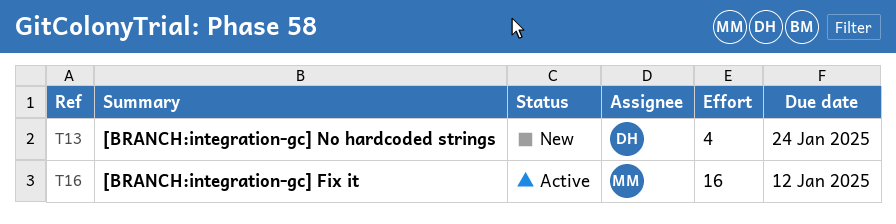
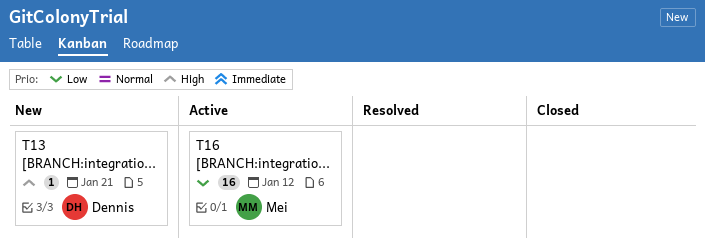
T13, estimate: 4 -> 1
T13, due: Jan 24 -> Jan 21

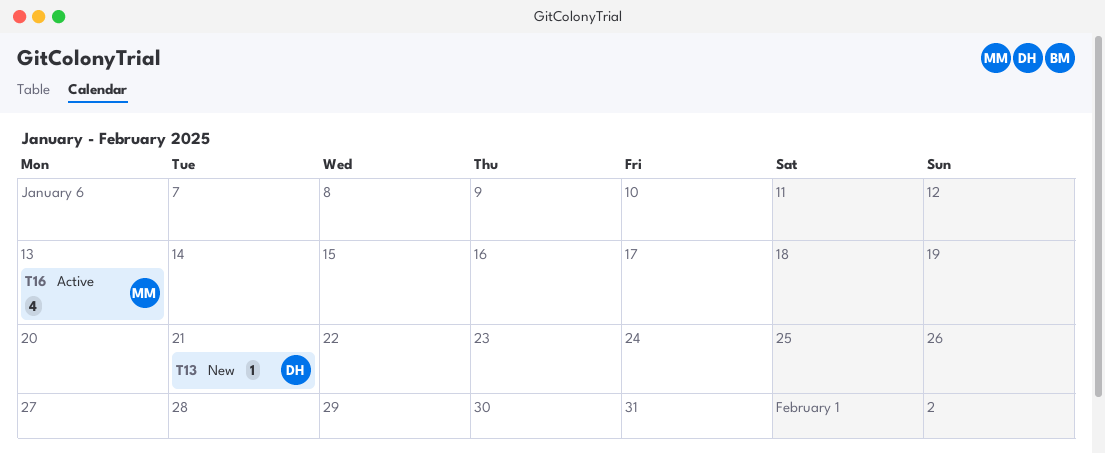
T16, estimate: 16 -> 4
T16, due: Jan 12 -> Jan 13

